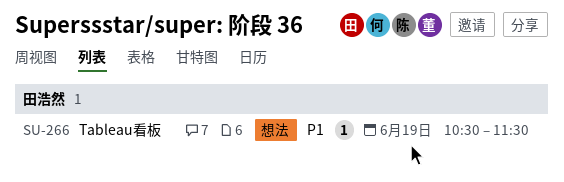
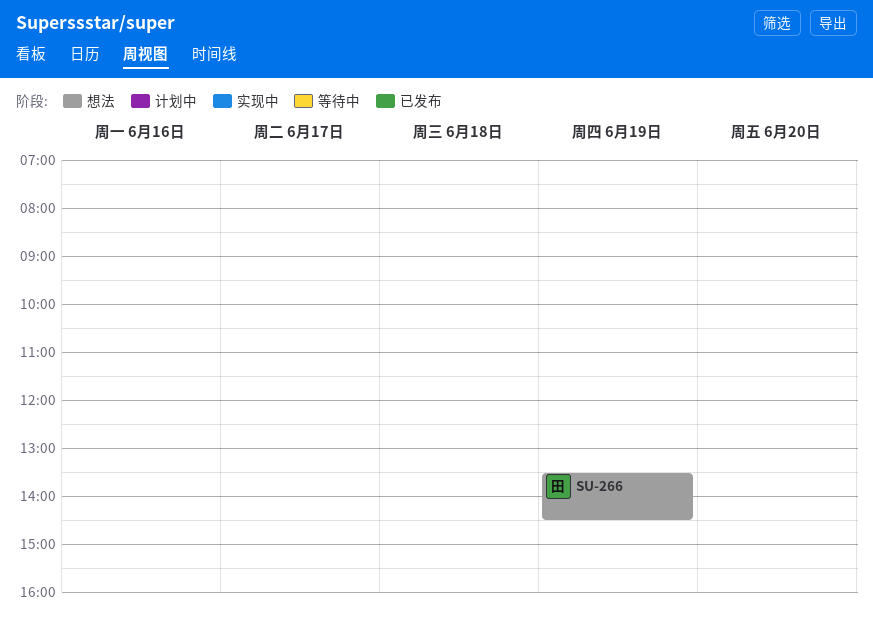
SU-266, begins: 10:30 -> 13:30
SU-266, ends: 11:30 -> 14:30

